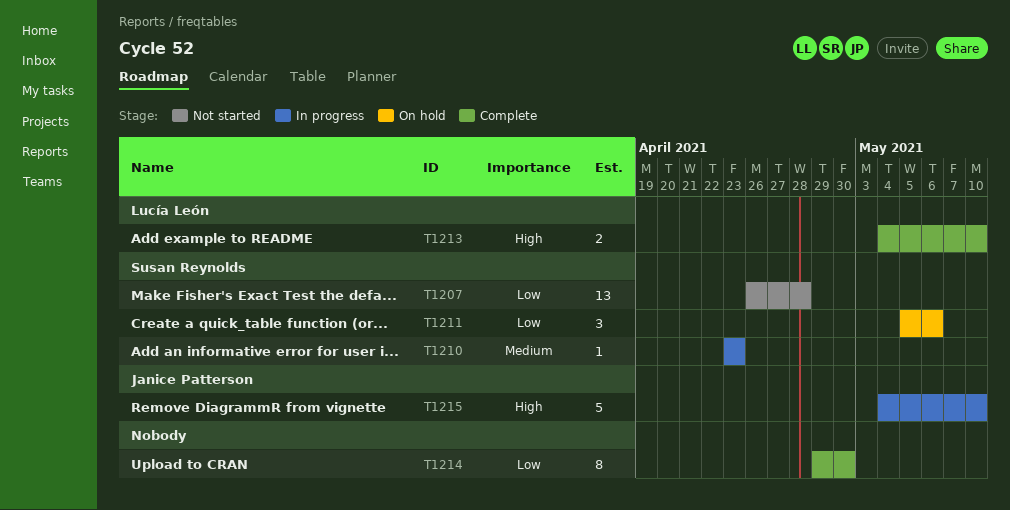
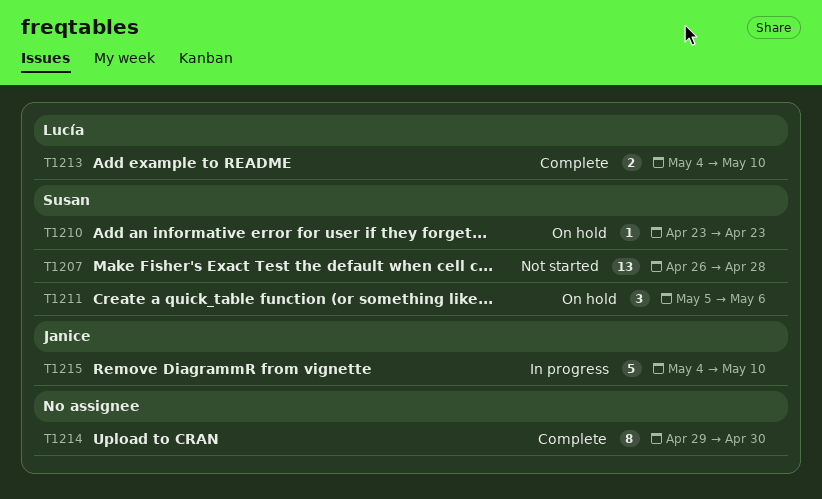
T1210, status: In progress -> On hold

